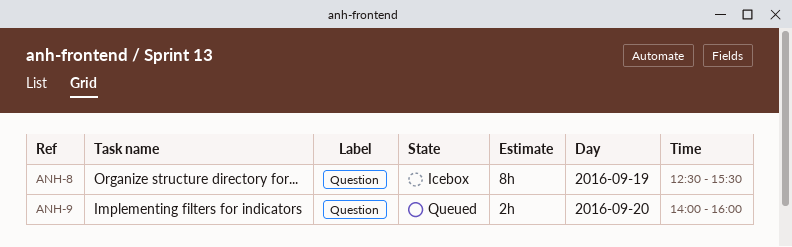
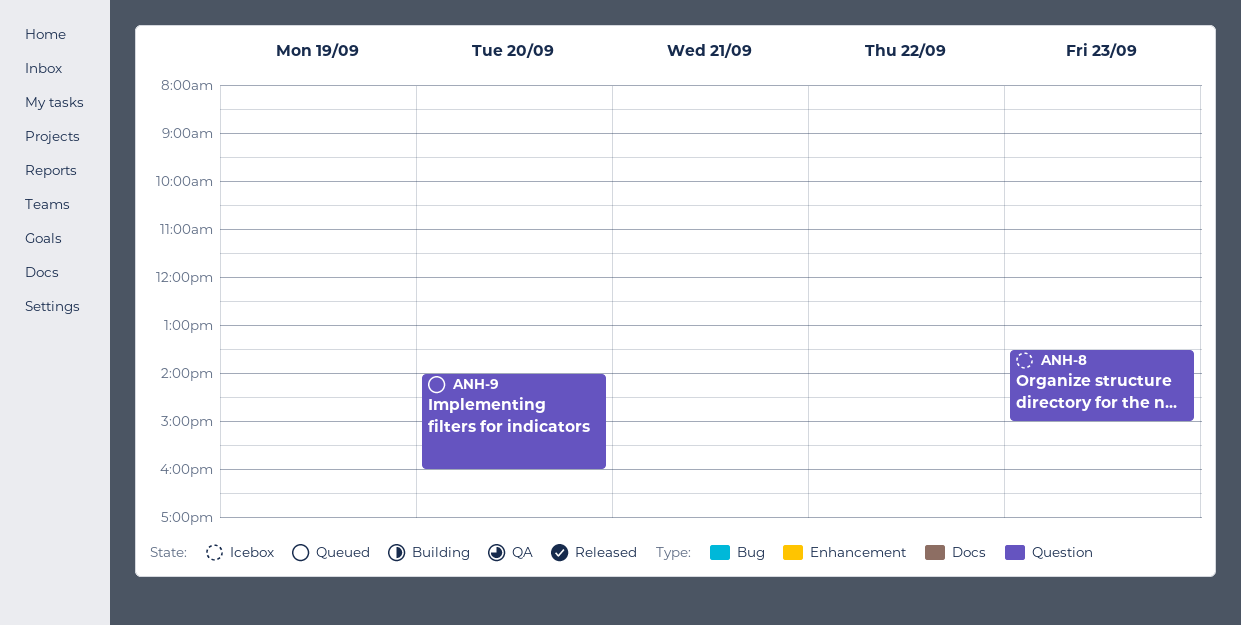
ANH-8, day: Sep 19 -> Sep 23
ANH-8, begins: 12:30 -> 13:30
ANH-8, ends: 15:30 -> 15:00

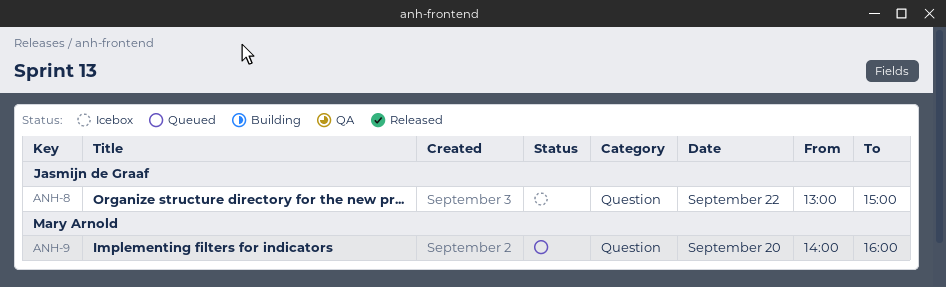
ANH-8, day: Sep 23 -> Sep 22
ANH-8, begins: 13:30 -> 13:00

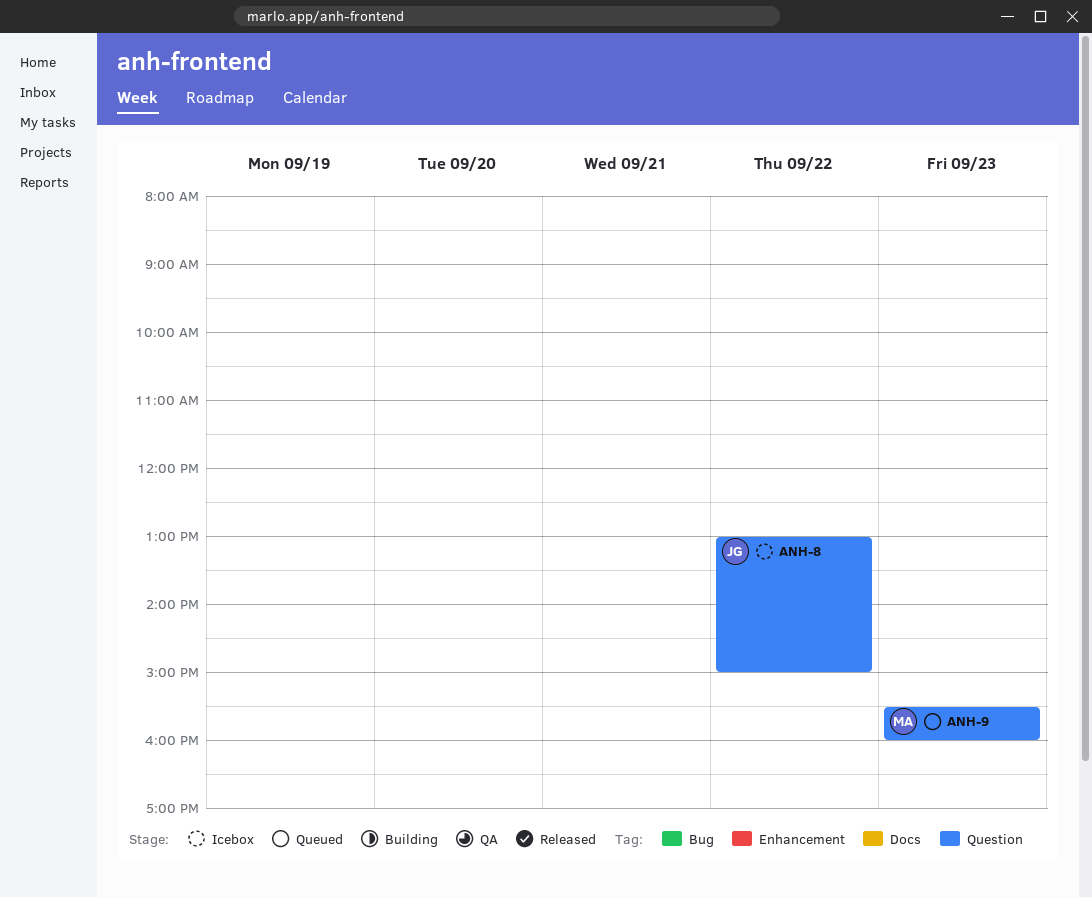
ANH-9, day: Sep 20 -> Sep 23
ANH-9, begins: 14:00 -> 15:30

